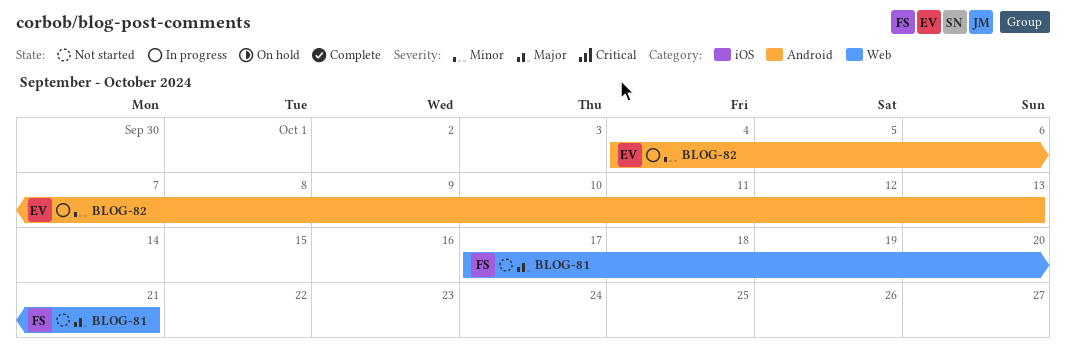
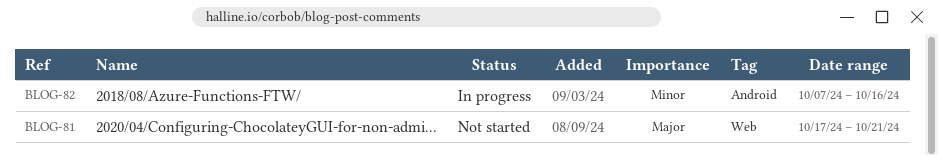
BLOG-82, start: Oct 4 -> Oct 7
BLOG-82, due: Oct 13 -> Oct 16

